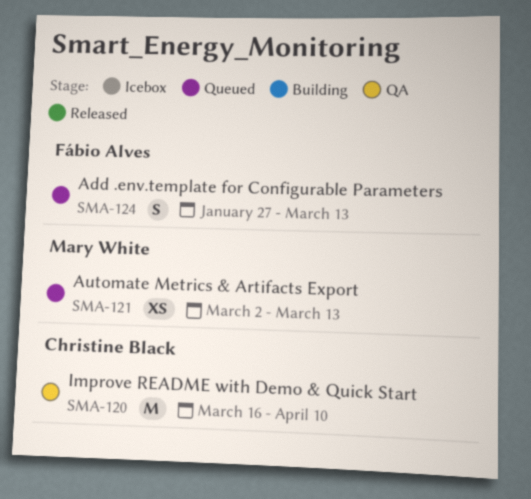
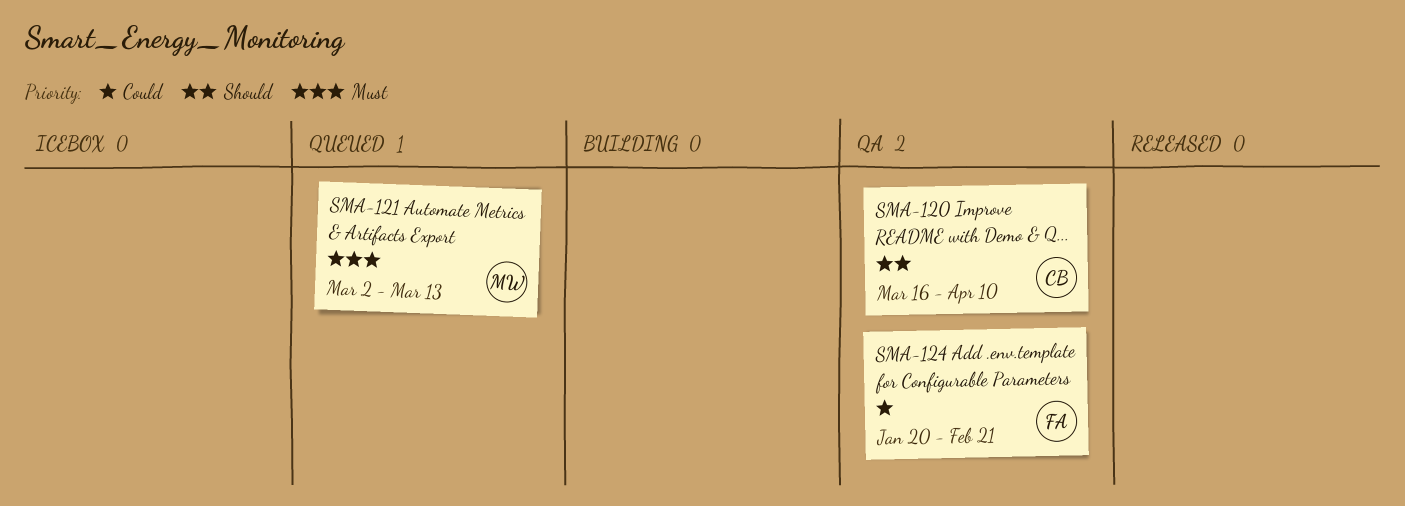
SMA-124, status: Queued -> QA
SMA-124, start: Jan 27 -> Jan 20
SMA-124, due: Mar 13 -> Feb 21

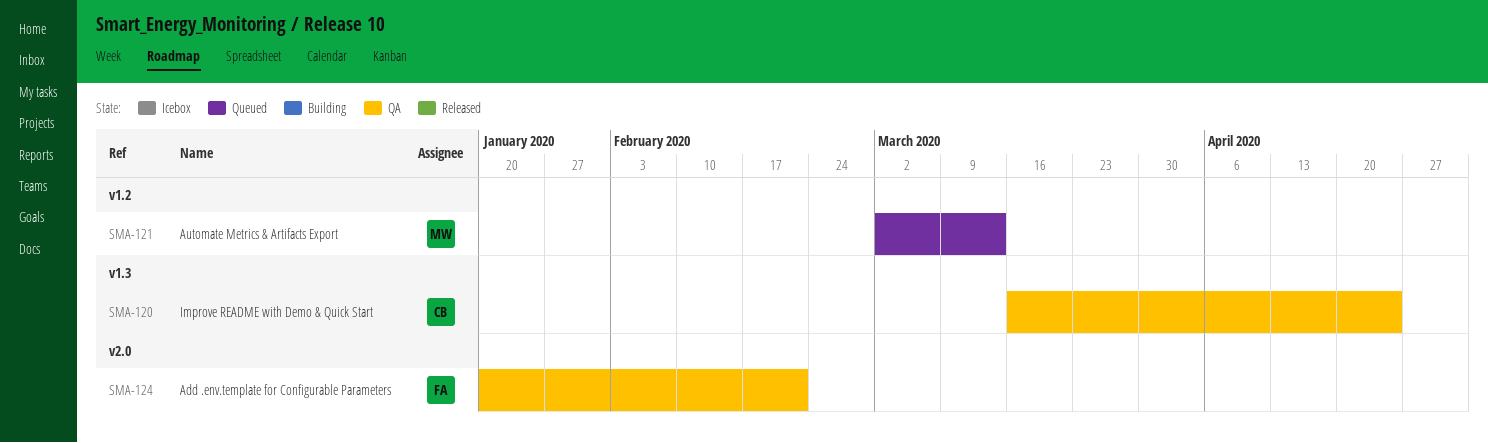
SMA-120, due: Apr 10 -> Apr 24

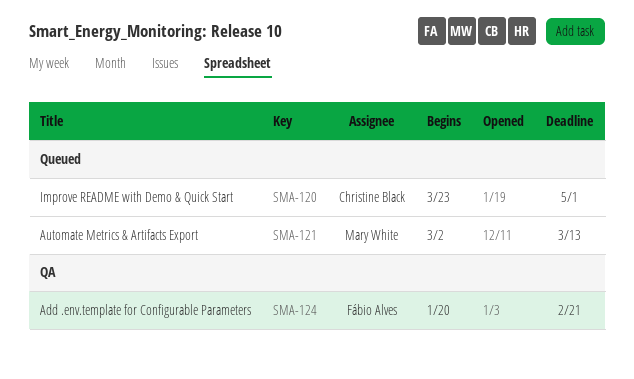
SMA-120, status: QA -> Queued
SMA-120, start: Mar 16 -> Mar 23
SMA-120, due: Apr 24 -> May 1

